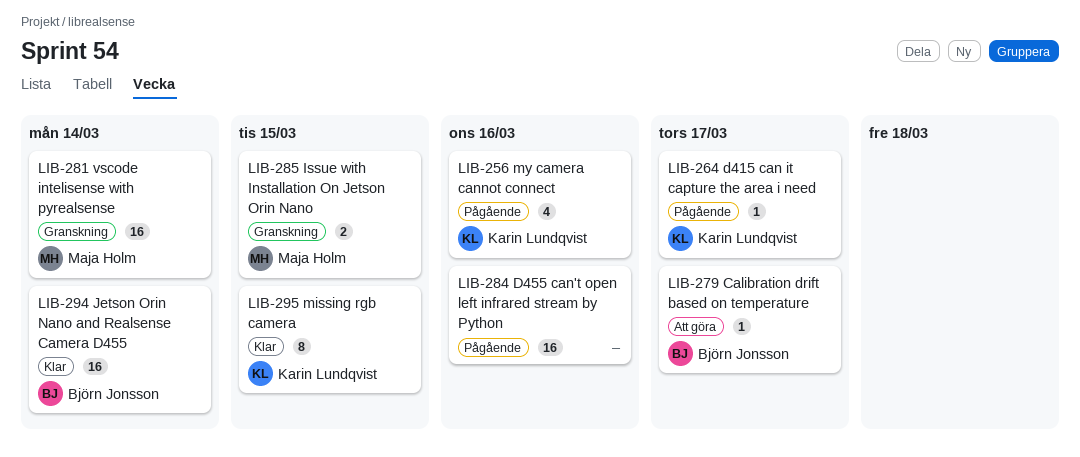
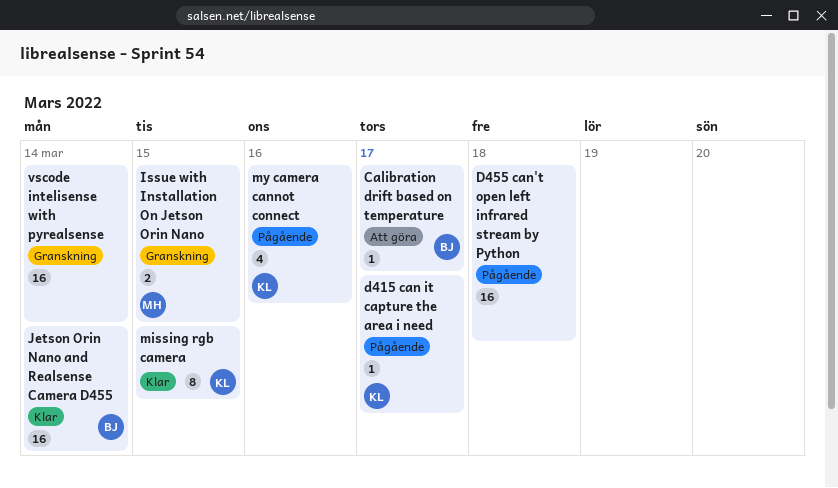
D455 can't open left infrared stream by Python, due: Mar 16 -> Mar 18
vscode intelisense with pyrealsense, owner: Maja Holm -> none

